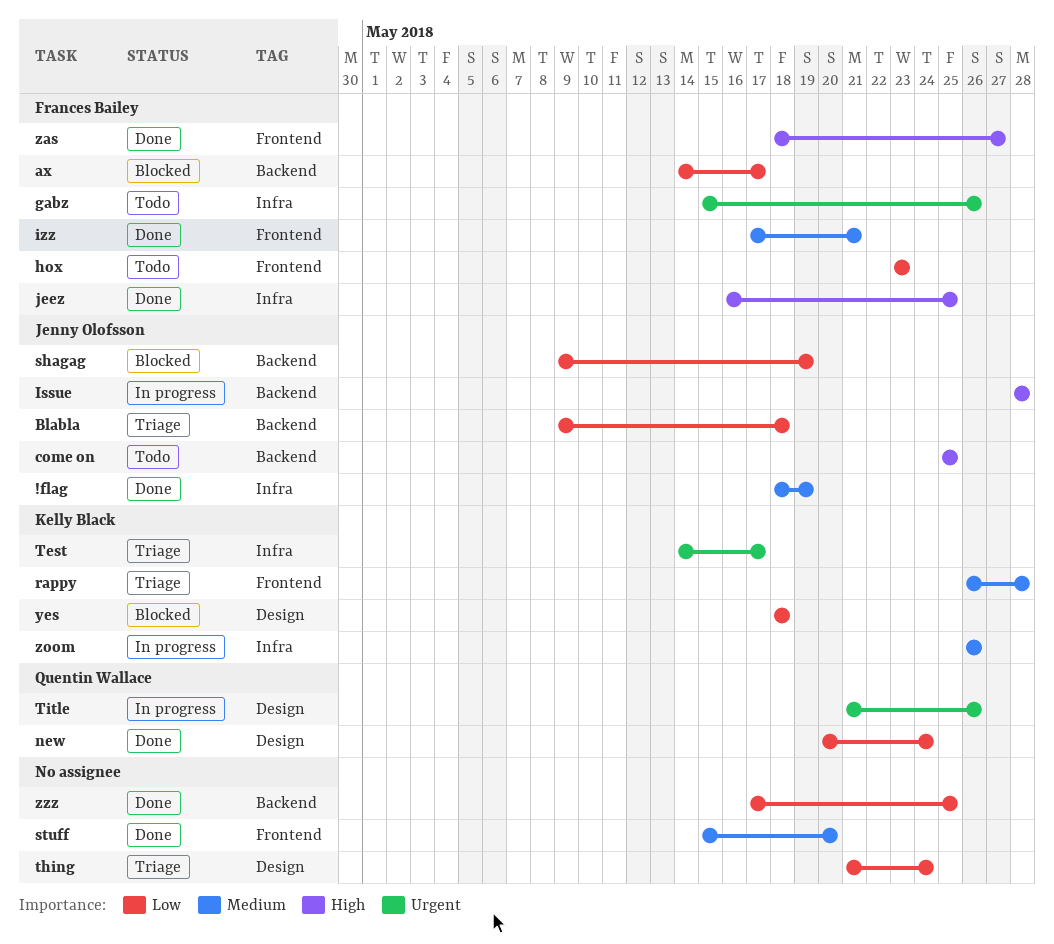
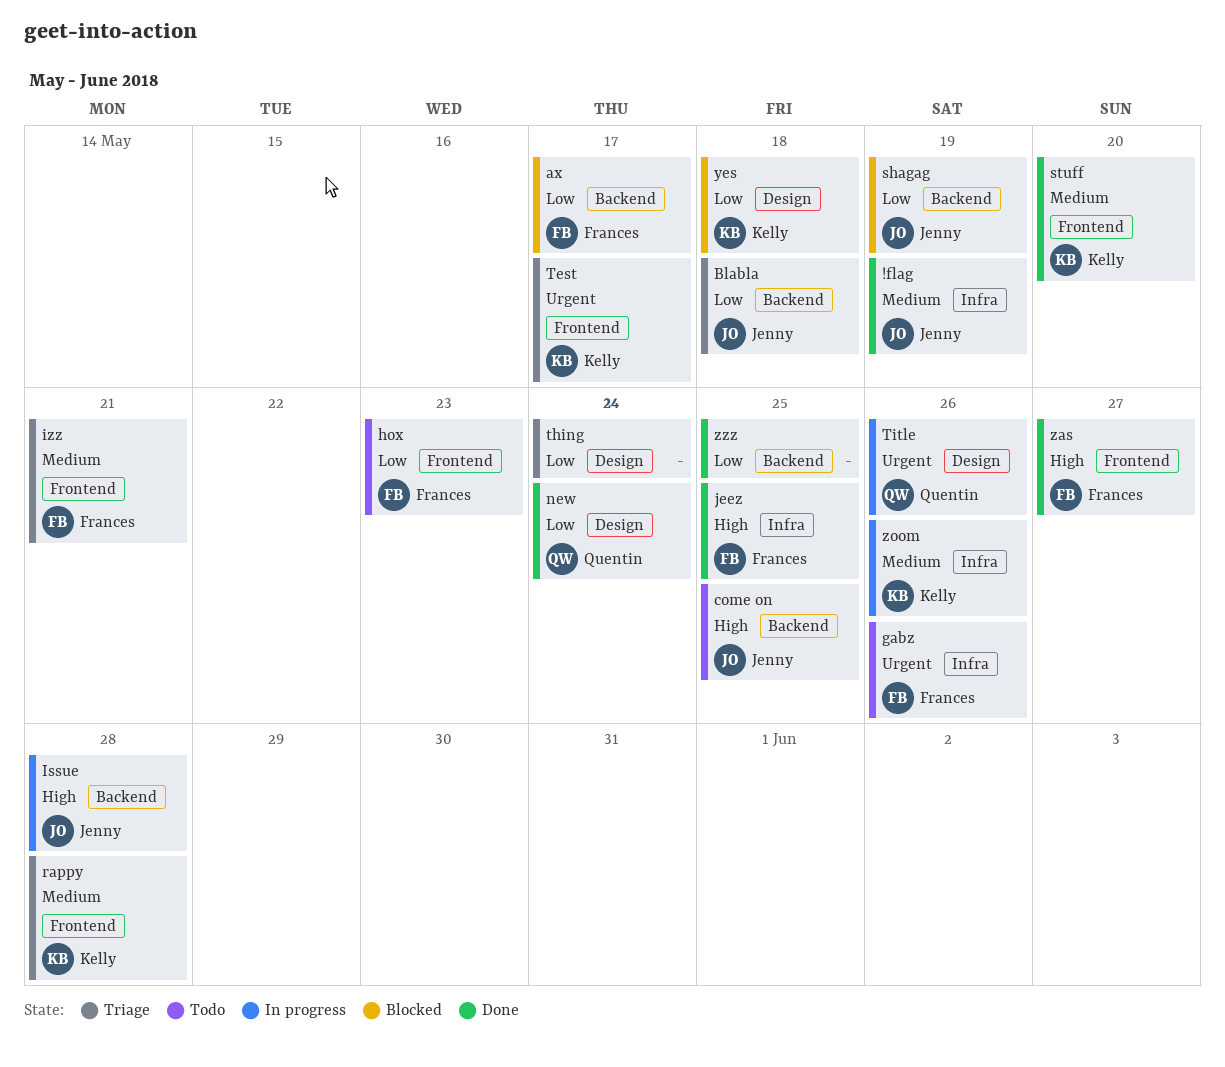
izz, status: Done -> Triage
stuff, owner: none -> Kelly Black
Test, label: Infra -> Frontend

